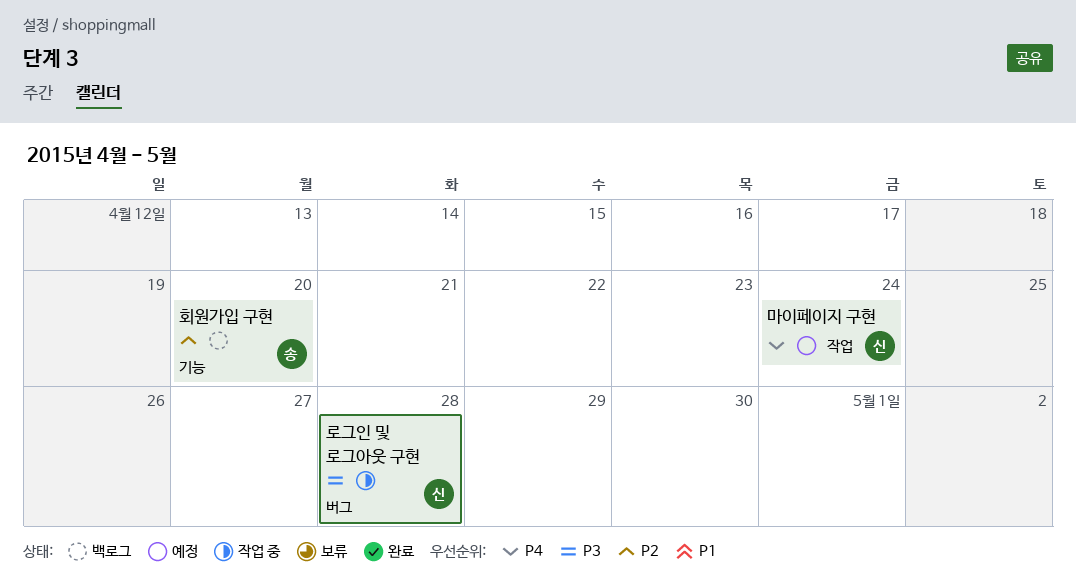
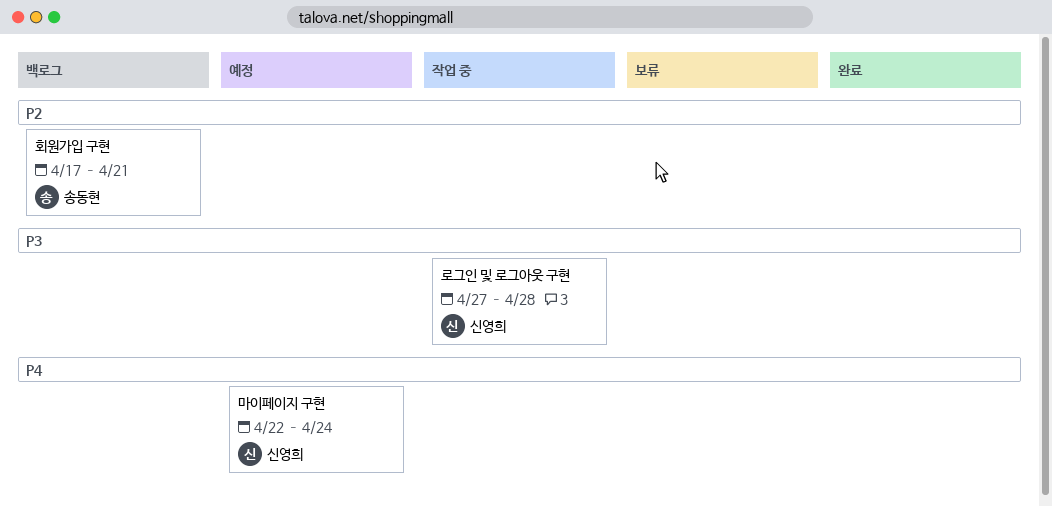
회원가입 구현, due: Apr 20 -> Apr 21

